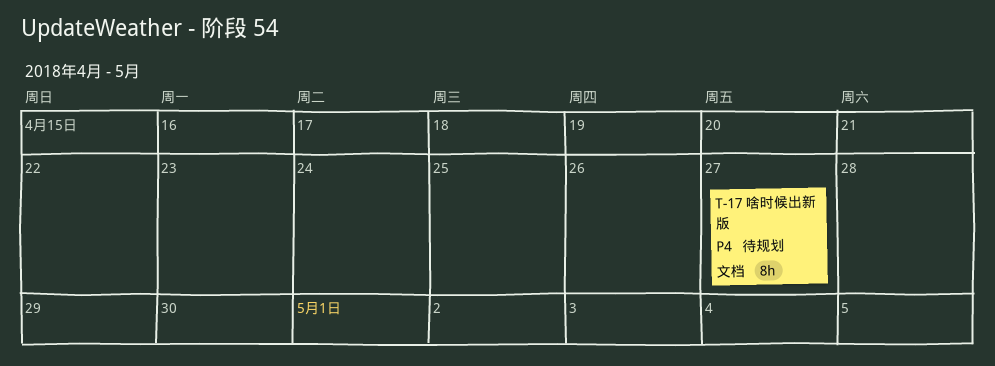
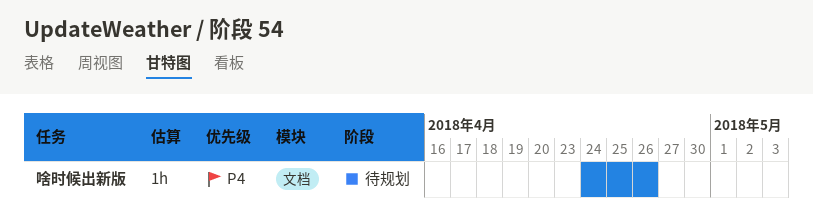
啥时候出新版, estimate: 8h -> 1h
啥时候出新版, due: Apr 27 -> Apr 26

